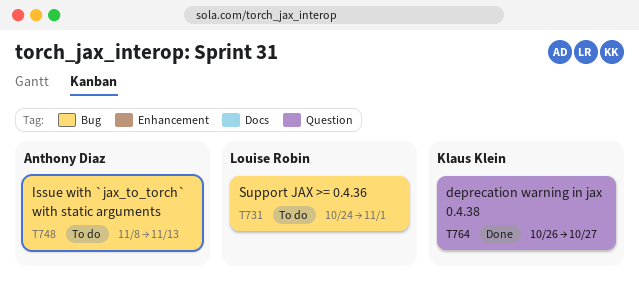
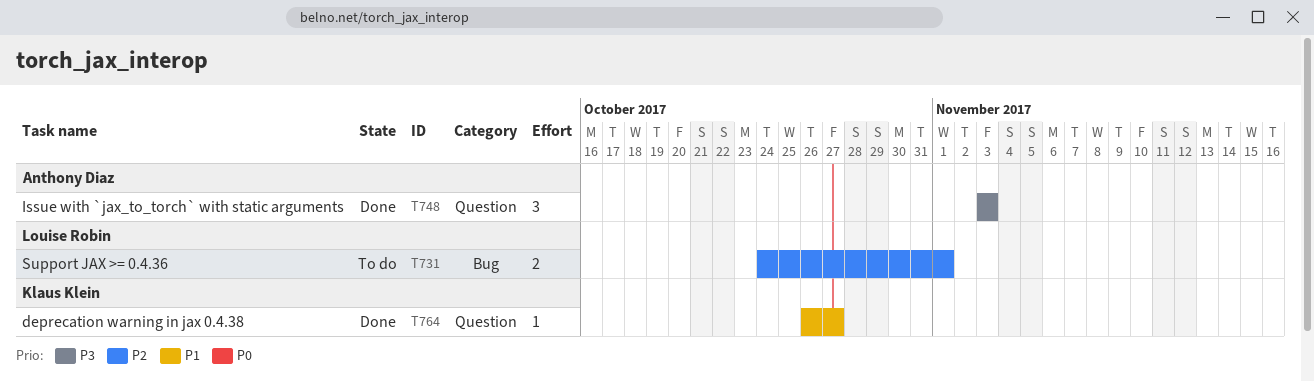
T748, status: To do -> Done
T748, label: Bug -> Question
T748, start: Nov 8 -> Nov 3
T748, due: Nov 13 -> Nov 3

